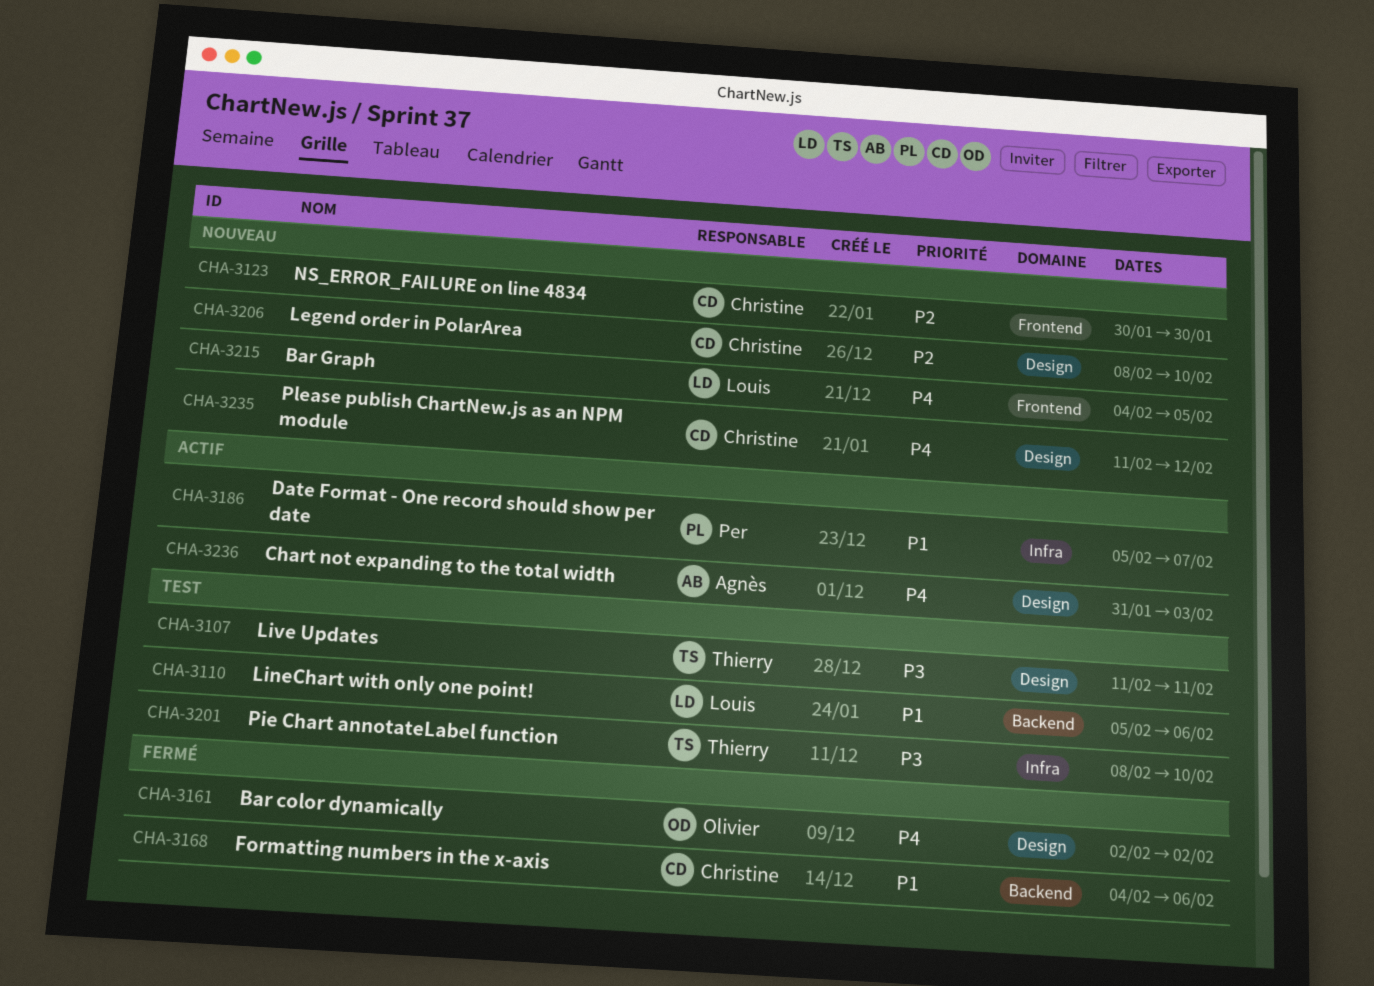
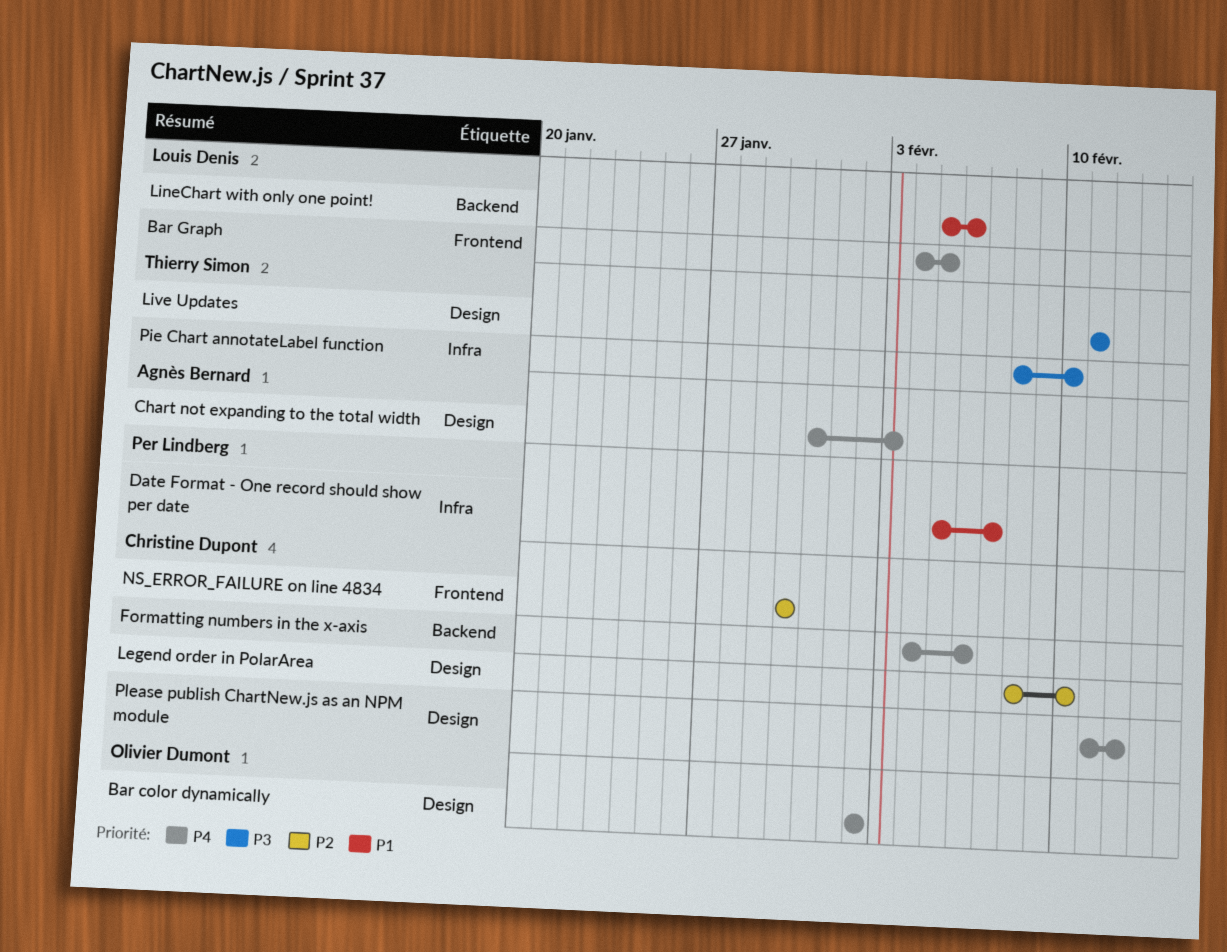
Formatting numbers in the x-axis, priority: P1 -> P4

